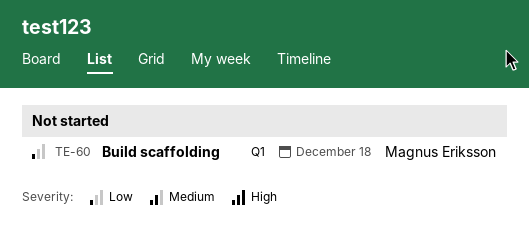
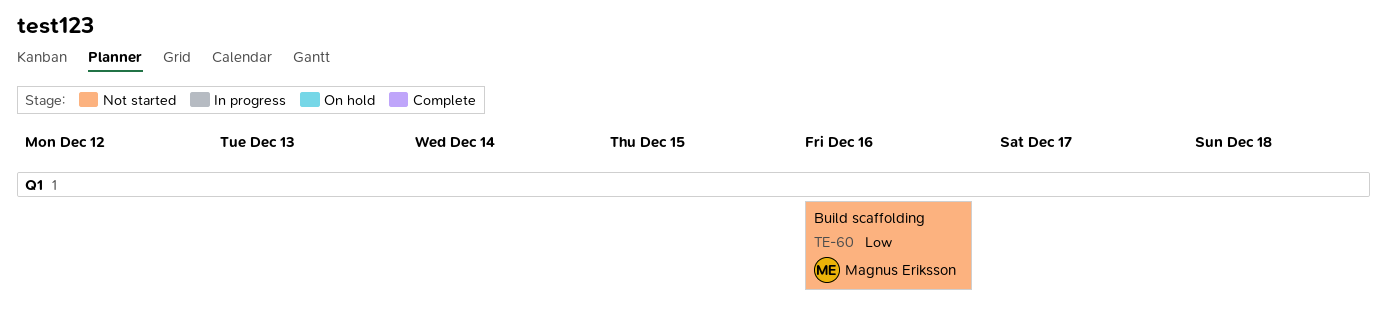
TE-60, due: Dec 18 -> Dec 16

